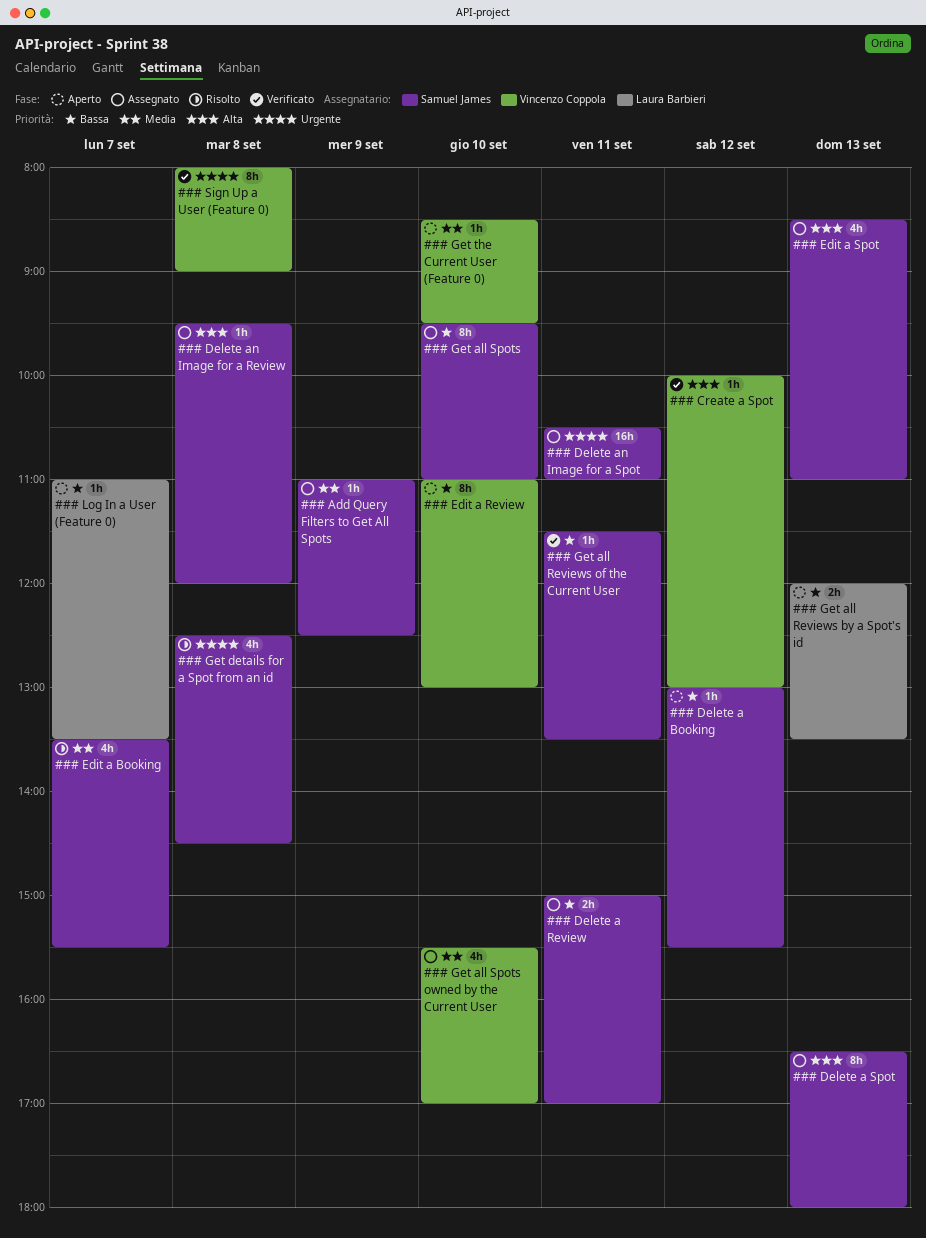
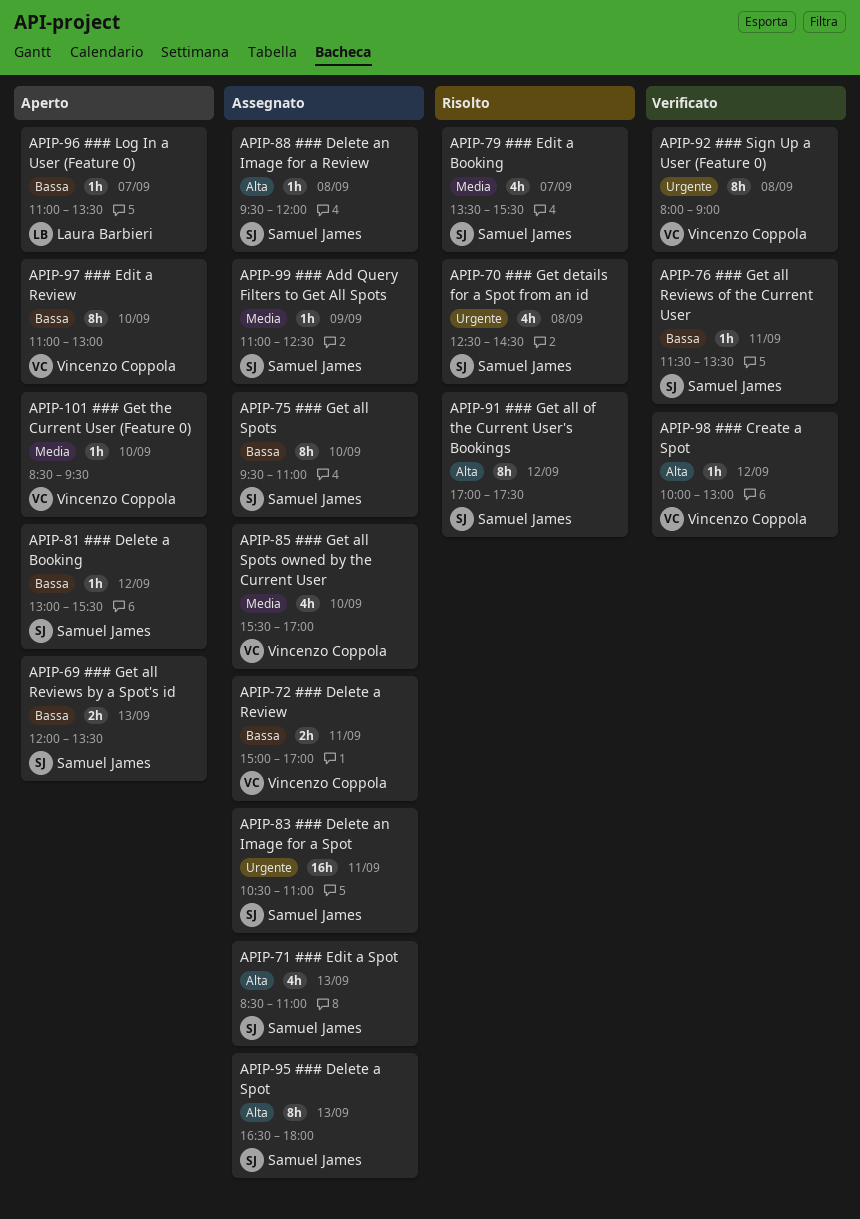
### Delete a Review, owner: Samuel James -> Vincenzo Coppola
### Get all of the Current User's Bookings: none -> present
### Get all Reviews by a Spot's id, owner: Laura Barbieri -> Samuel James

